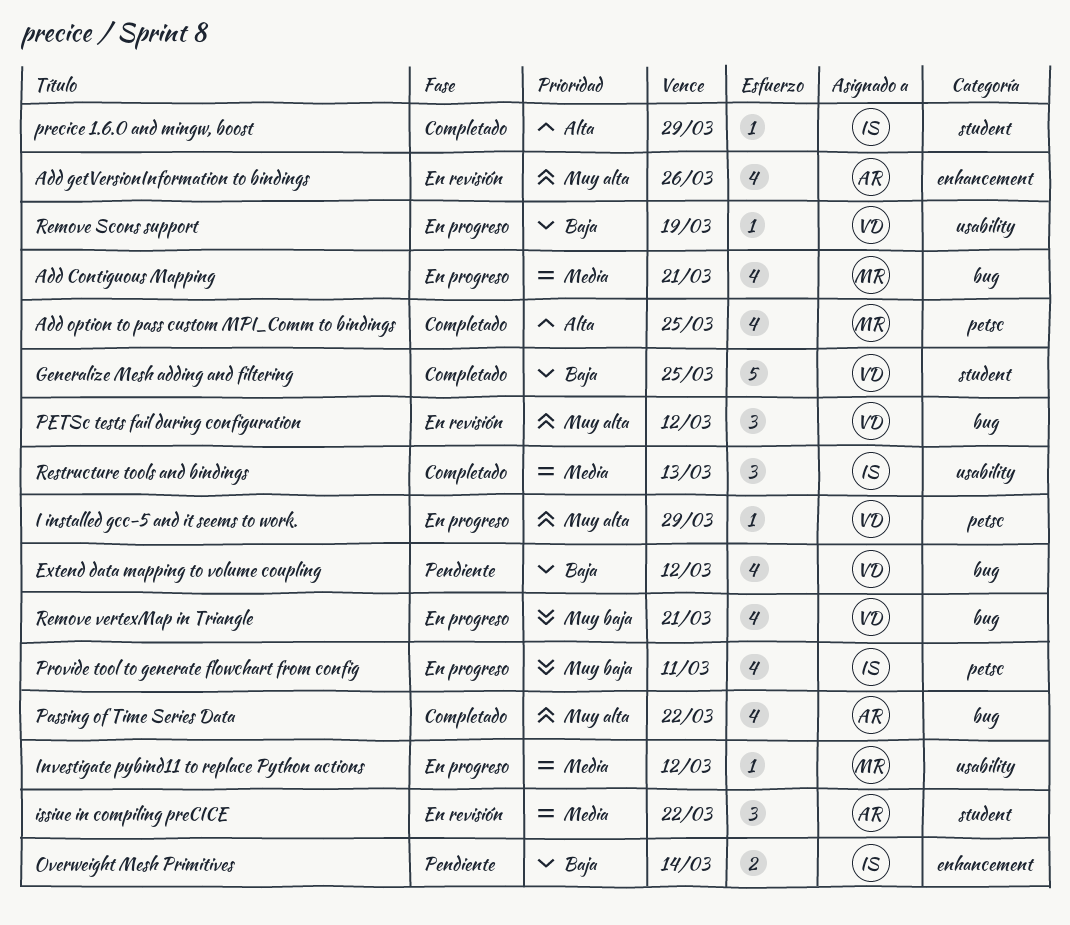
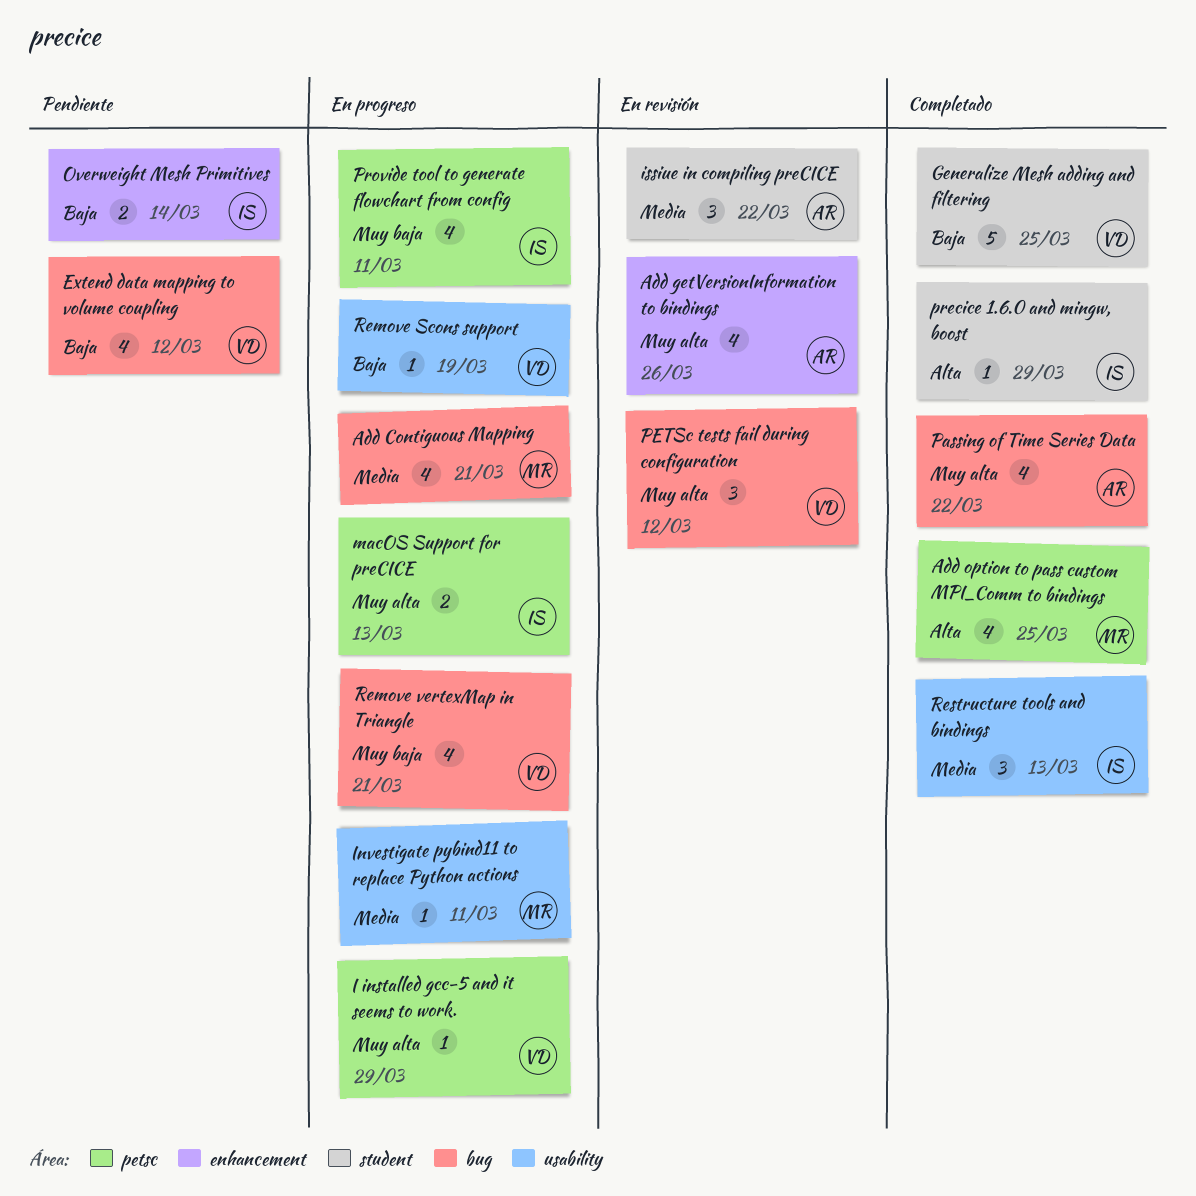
Investigate pybind11 to replace Python actions, due: Mar 12 -> Mar 11
macOS Support for preCICE: none -> present

